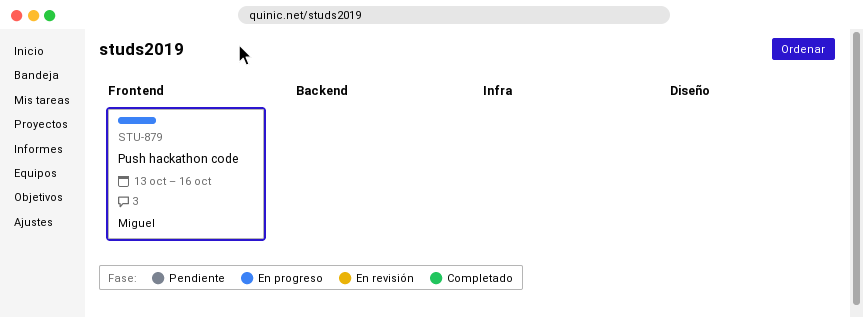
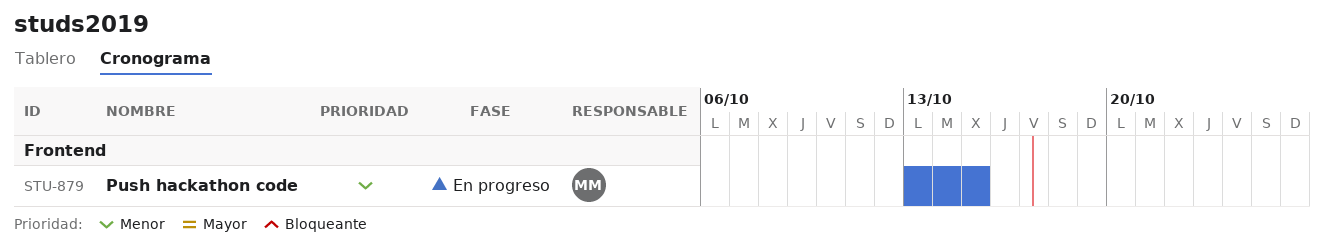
STU-879, due: Oct 16 -> Oct 15

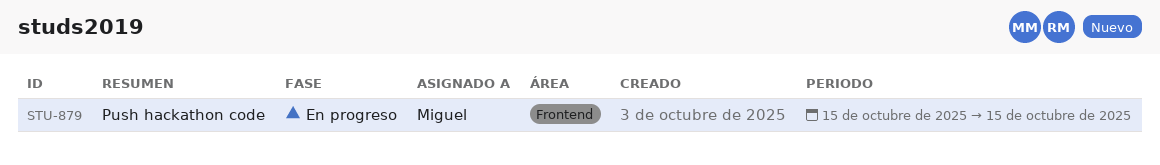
STU-879, start: Oct 13 -> Oct 15

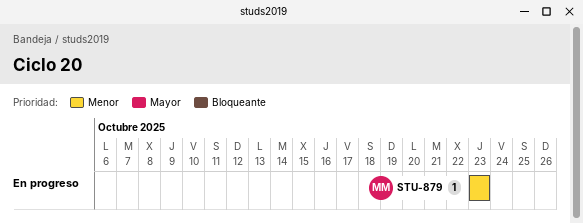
STU-879, start: Oct 15 -> Oct 23
STU-879, due: Oct 15 -> Oct 23

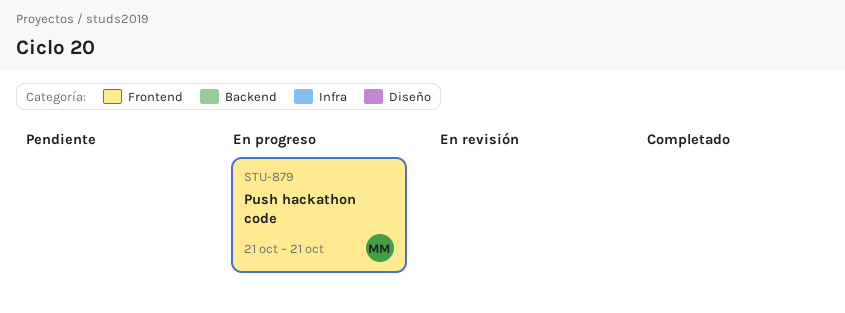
STU-879, start: Oct 23 -> Oct 21
STU-879, due: Oct 23 -> Oct 21

